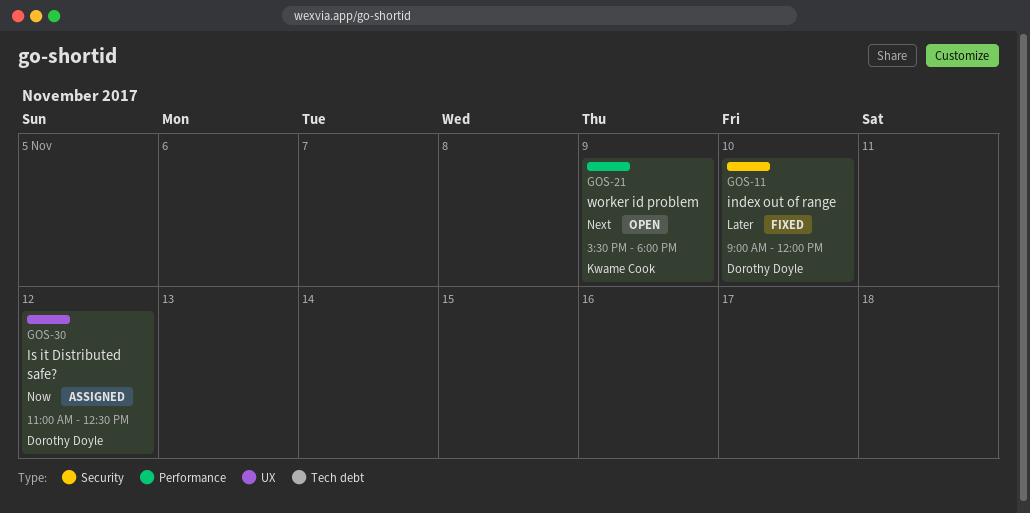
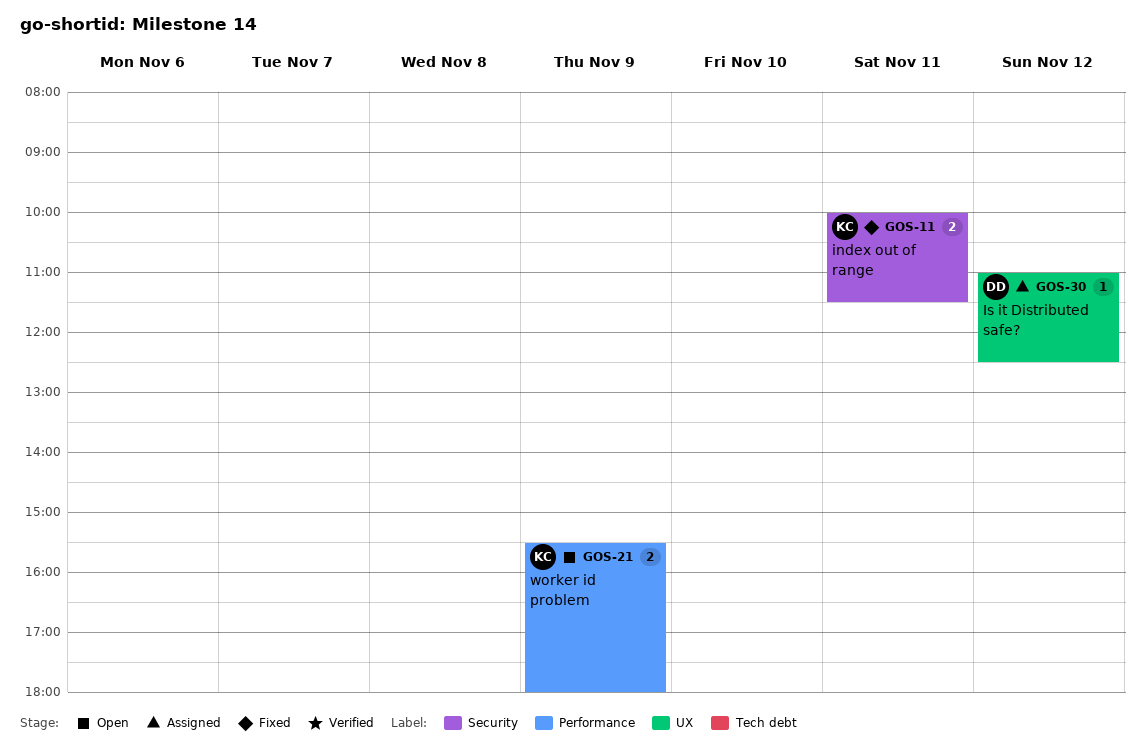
GOS-11, owner: Dorothy Doyle -> Kwame Cook
GOS-11, day: Nov 10 -> Nov 11
GOS-11, begins: 09:00 -> 10:00
GOS-11, ends: 12:00 -> 11:30

